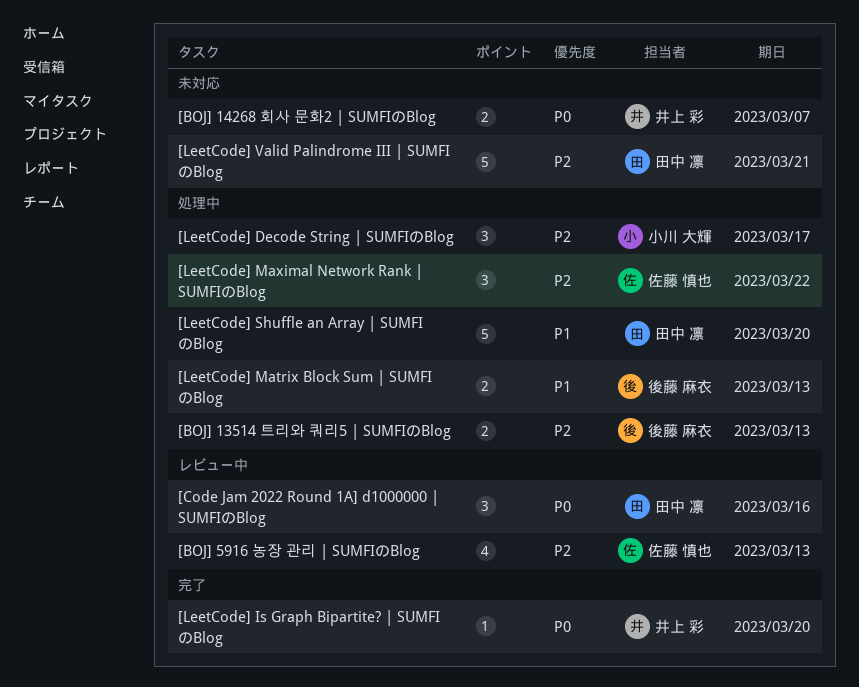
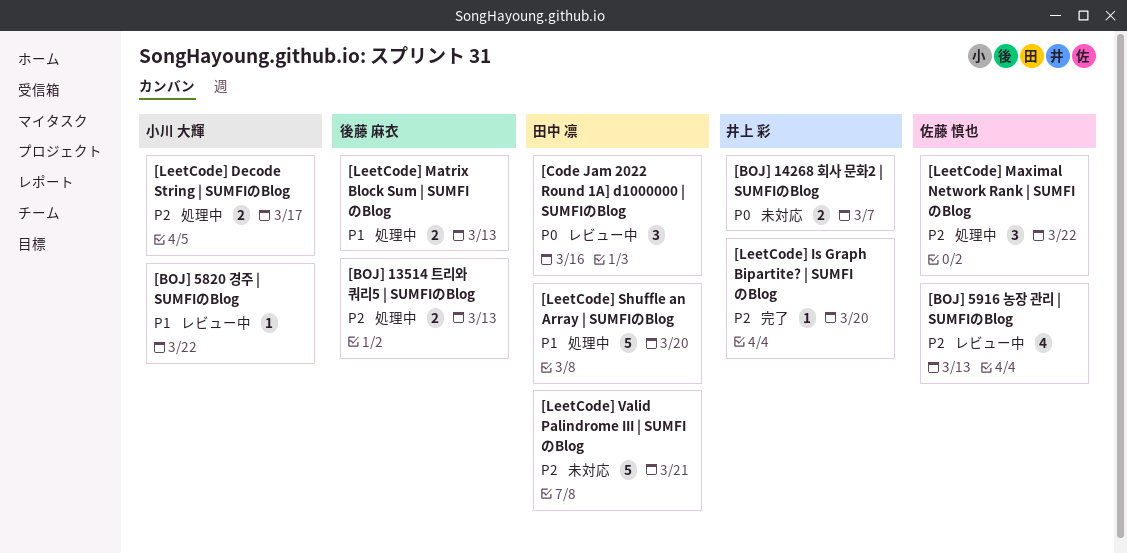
[BOJ] 5820 경주 | SUMFIのBlog: none -> present
[LeetCode] Decode String | SUMFIのBlog, estimate: 3 -> 2
[LeetCode] Is Graph Bipartite? | SUMFIのBlog, priority: P0 -> P2

